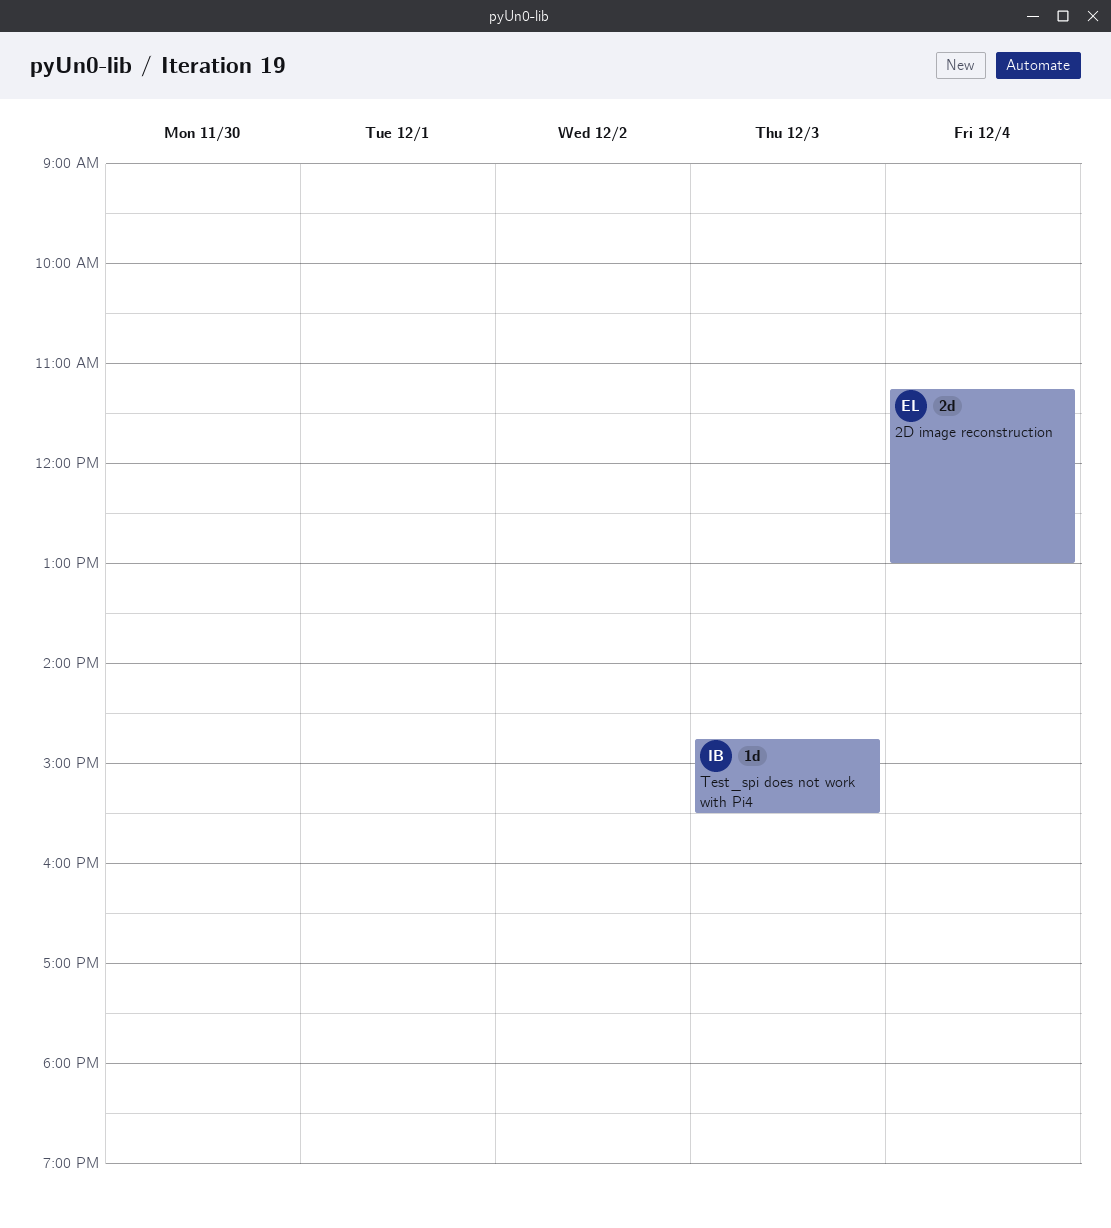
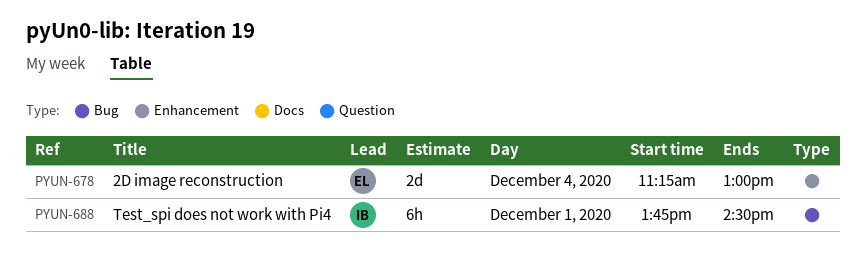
Test_spi does not work with Pi4, estimate: 1d -> 6h
Test_spi does not work with Pi4, day: Dec 3 -> Dec 1
Test_spi does not work with Pi4, begins: 14:45 -> 13:45
Test_spi does not work with Pi4, ends: 15:30 -> 14:30

